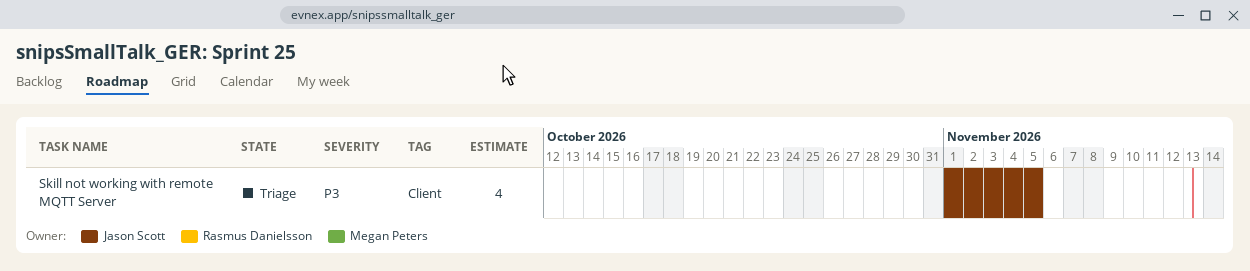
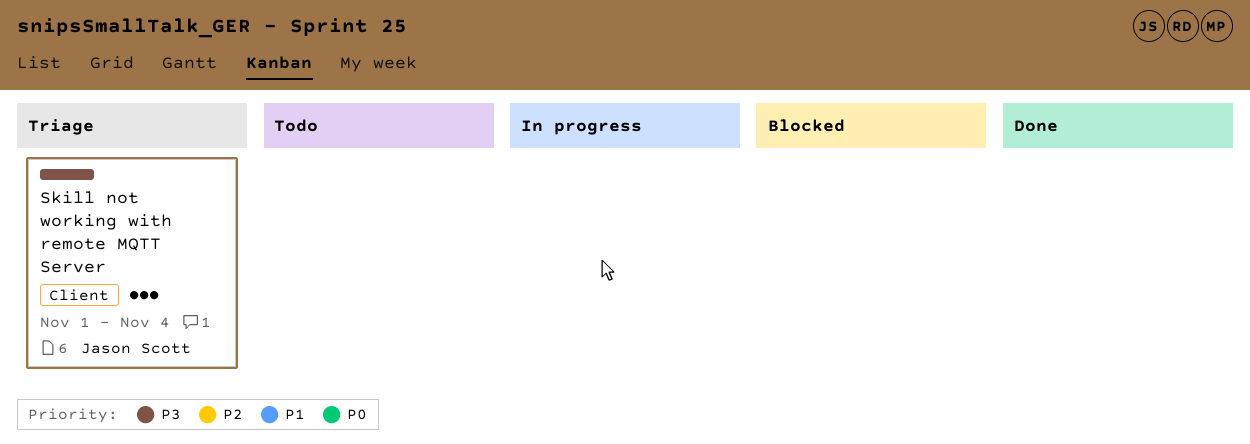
Skill not working with remote MQTT Server, estimate: 4 -> 3
Skill not working with remote MQTT Server, due: Nov 5 -> Nov 4

